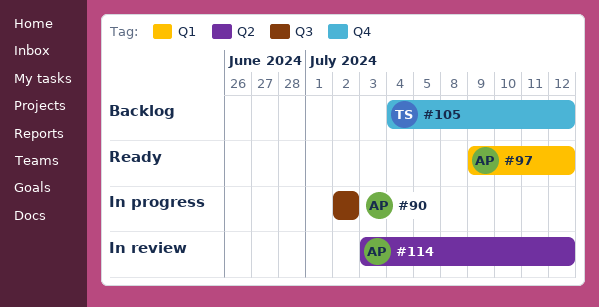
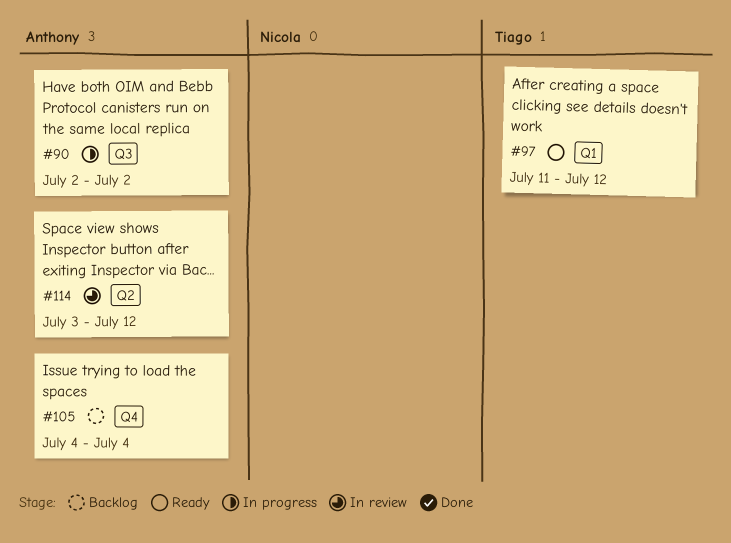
#97, owner: Anthony -> Tiago
#97, start: Jul 9 -> Jul 11
#105, owner: Tiago -> Anthony
#105, due: Jul 12 -> Jul 4

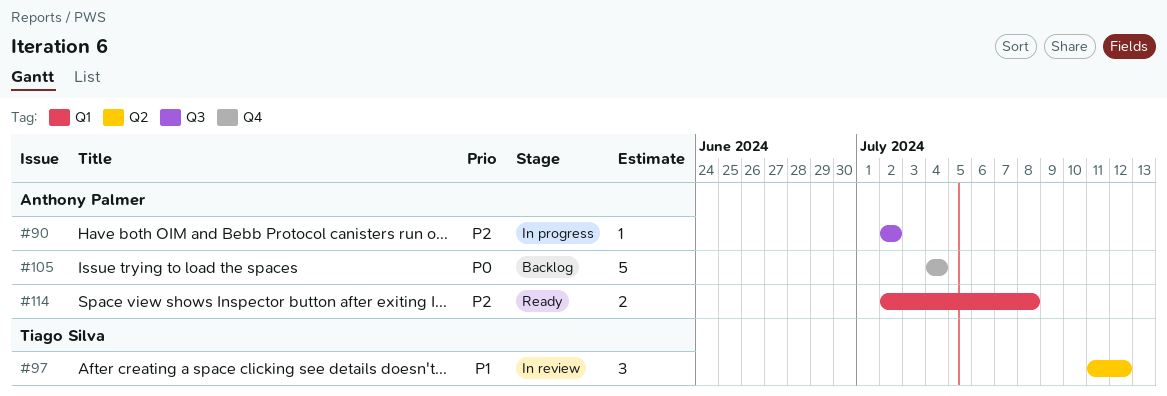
#97, status: Ready -> In review
#97, label: Q1 -> Q2
#114, status: In review -> Ready
#114, label: Q2 -> Q1
#114, start: Jul 3 -> Jul 2
#114, due: Jul 12 -> Jul 8

